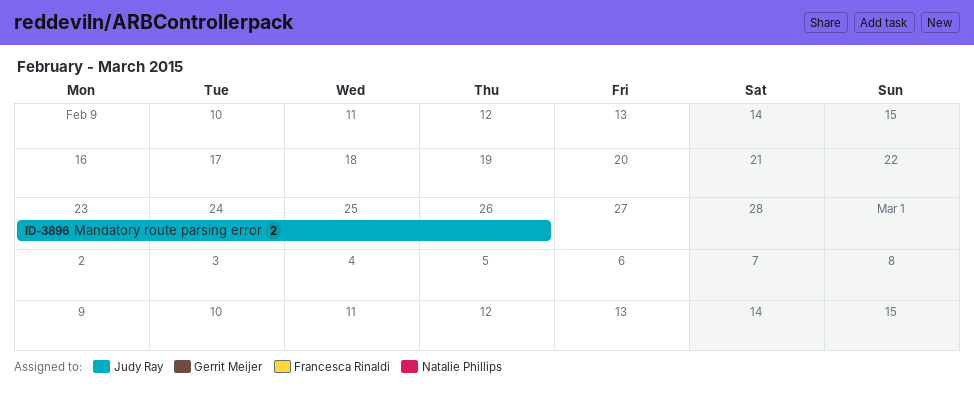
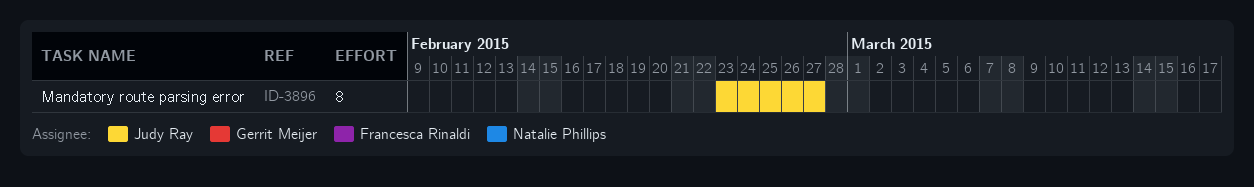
ID-3896, estimate: 2 -> 8
ID-3896, due: Feb 26 -> Feb 27

